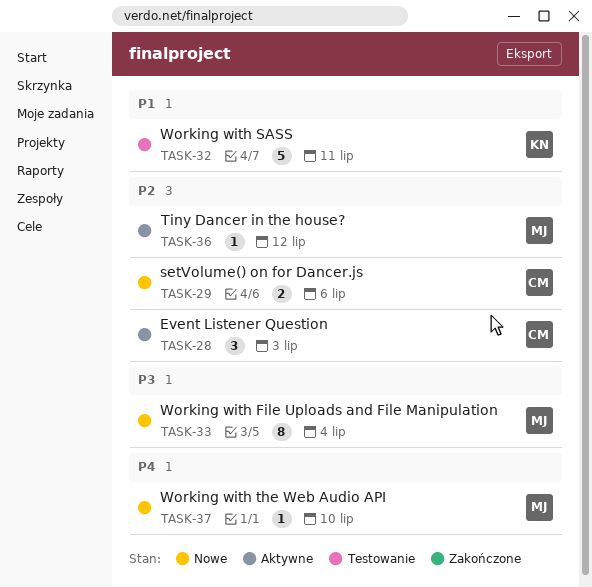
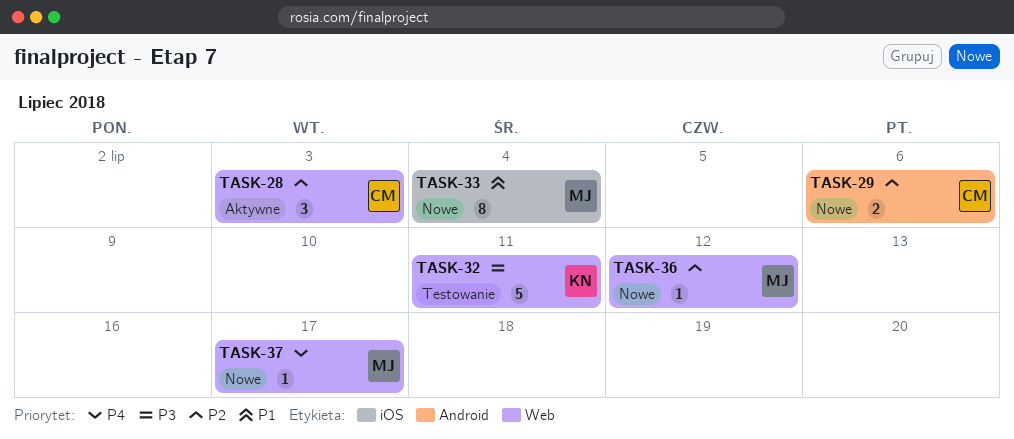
TASK-32, priority: P1 -> P3
TASK-33, priority: P3 -> P1
TASK-36, status: Aktywne -> Nowe
TASK-37, due: Jul 10 -> Jul 17

